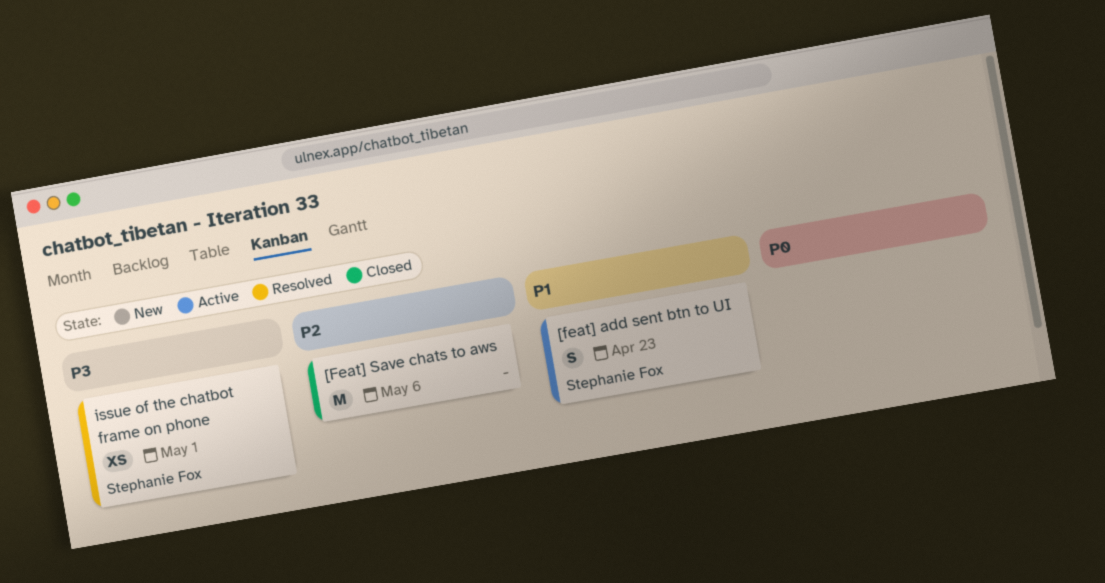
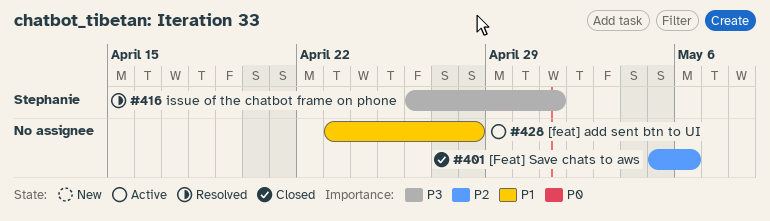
[feat] add sent btn to UI, owner: Stephanie Fox -> none
[feat] add sent btn to UI, due: Apr 23 -> Apr 28

